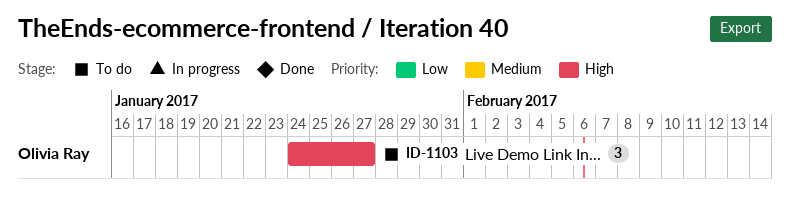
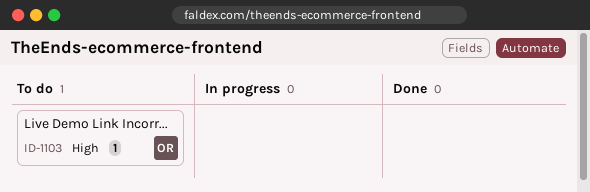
ID-1103, estimate: 3 -> 1

